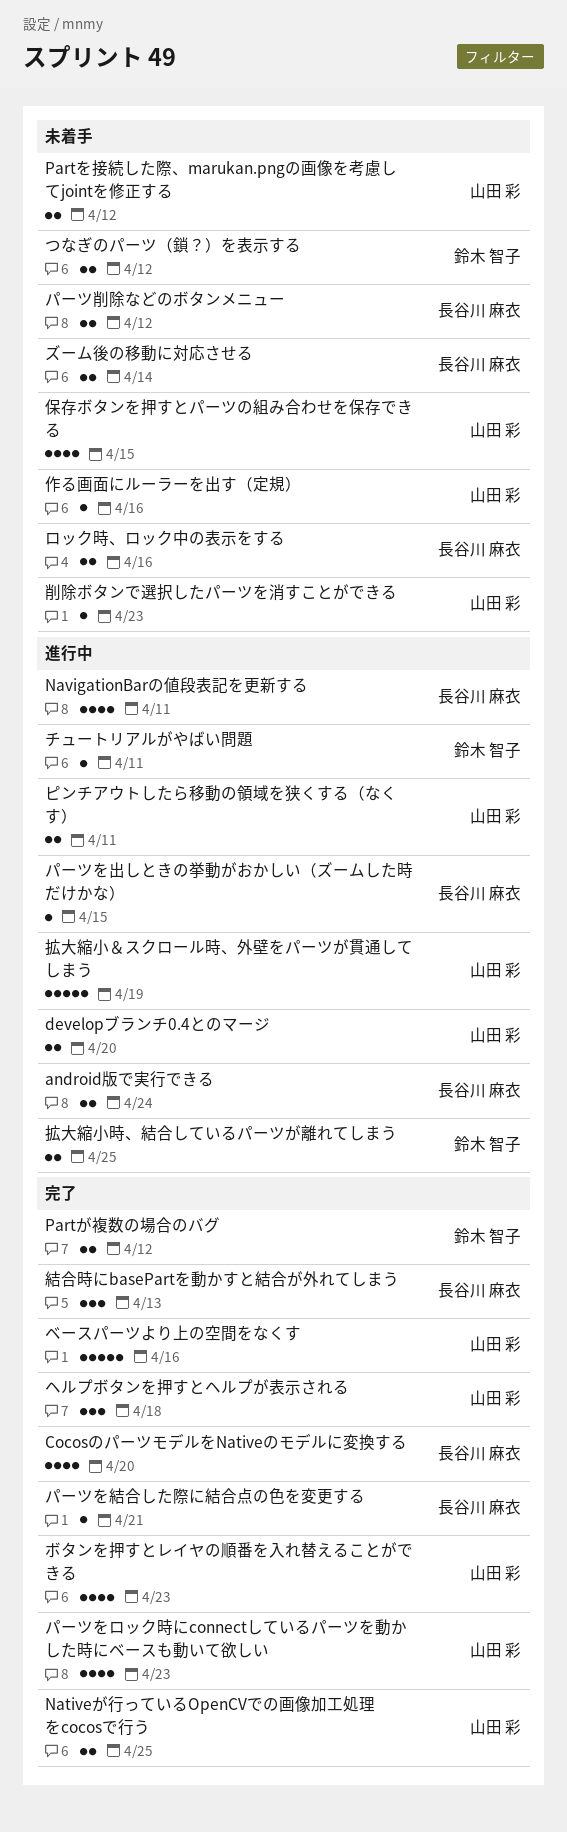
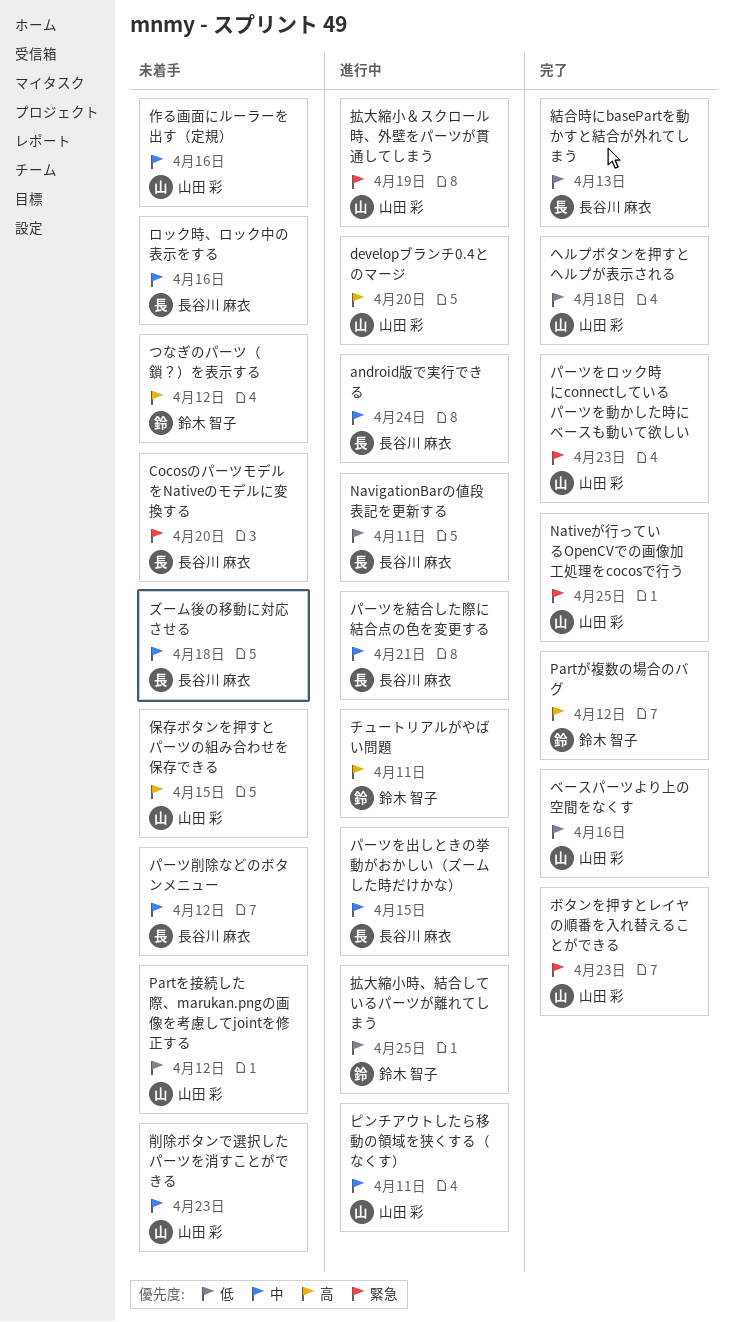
CocosのパーツモデルをNativeのモデルに変換する, status: 完了 -> 未着手
ズーム後の移動に対応させる, due: Apr 14 -> Apr 18
パーツを結合した際に結合点の色を変更する, status: 完了 -> 進行中

